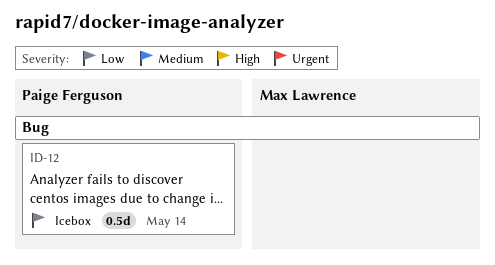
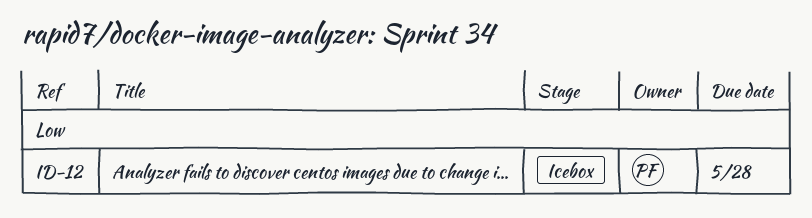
ID-12, due: May 14 -> May 28

